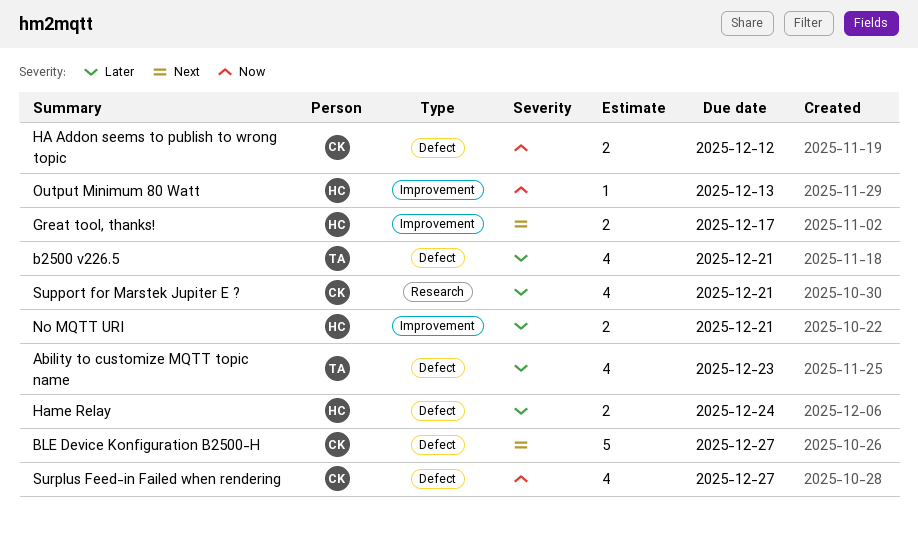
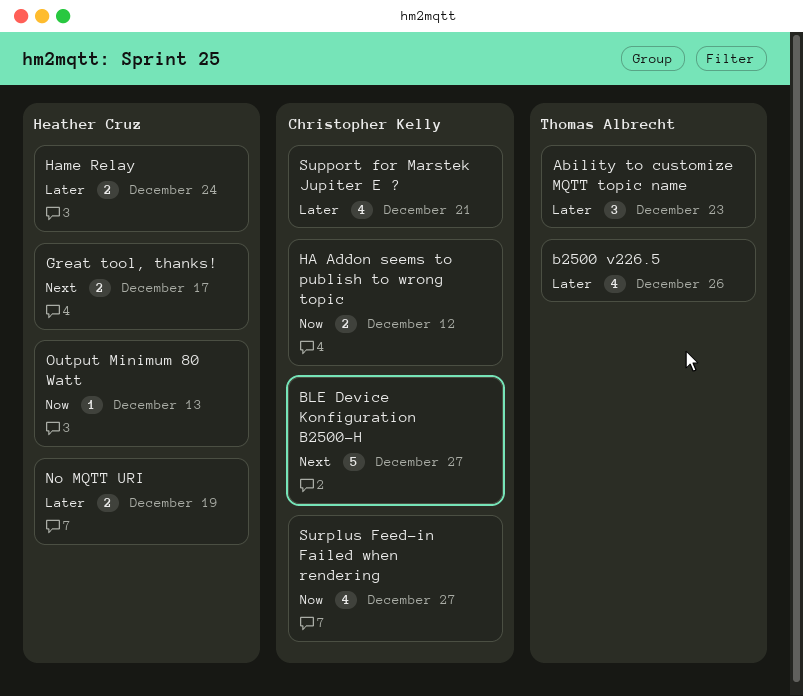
Ability to customize MQTT topic name, estimate: 4 -> 3
b2500 v226.5, due: Dec 21 -> Dec 26
No MQTT URI, due: Dec 21 -> Dec 19

